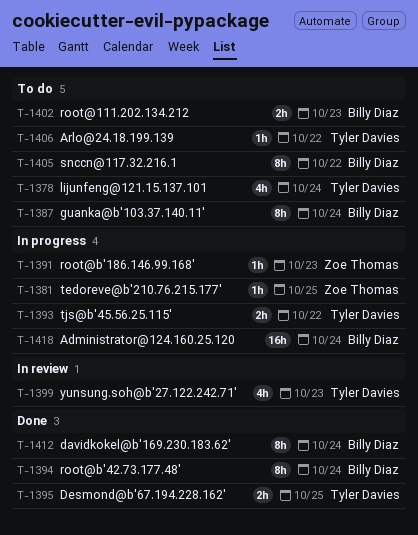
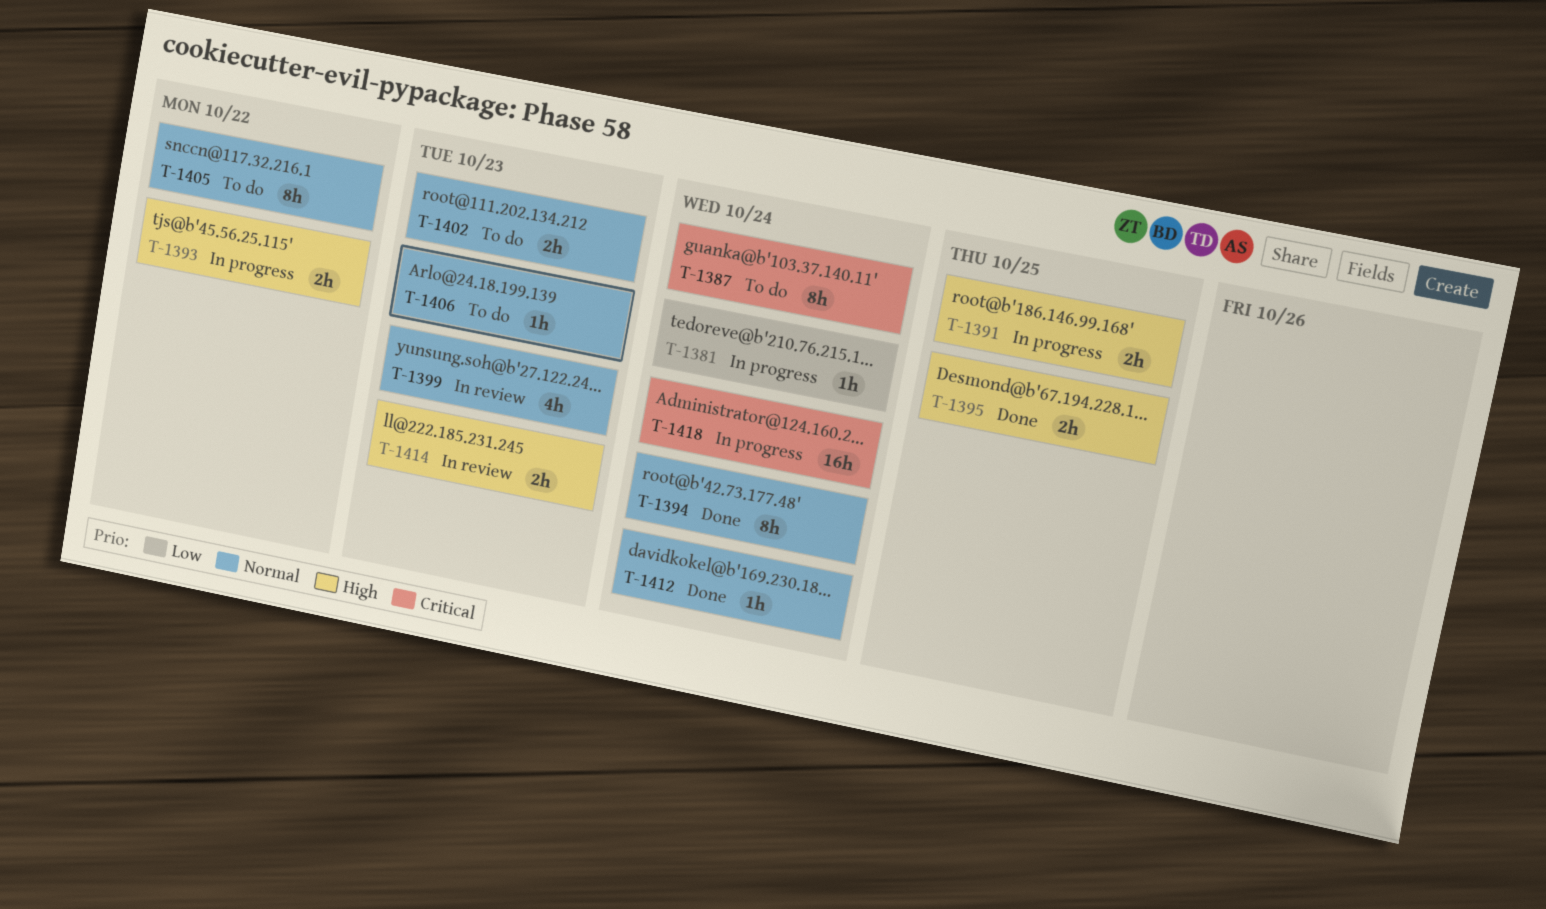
T-1378: present -> none
T-1381, due: Oct 25 -> Oct 24
T-1391, estimate: 1h -> 2h
T-1391, due: Oct 23 -> Oct 25
T-1406, due: Oct 22 -> Oct 23
T-1412, estimate: 8h -> 1h
T-1414: none -> present

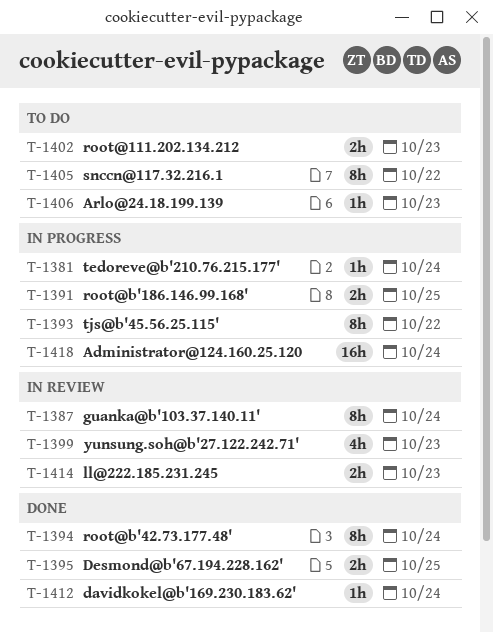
T-1387, status: To do -> In review
T-1393, estimate: 2h -> 8h

